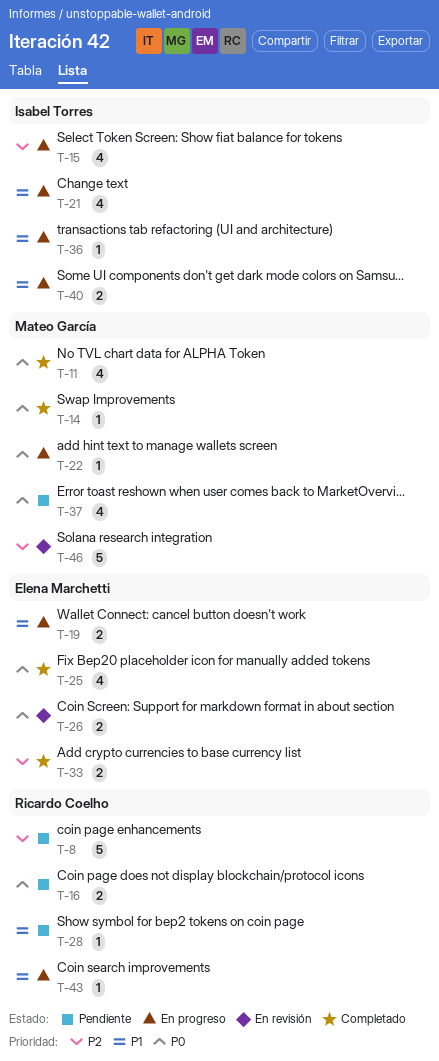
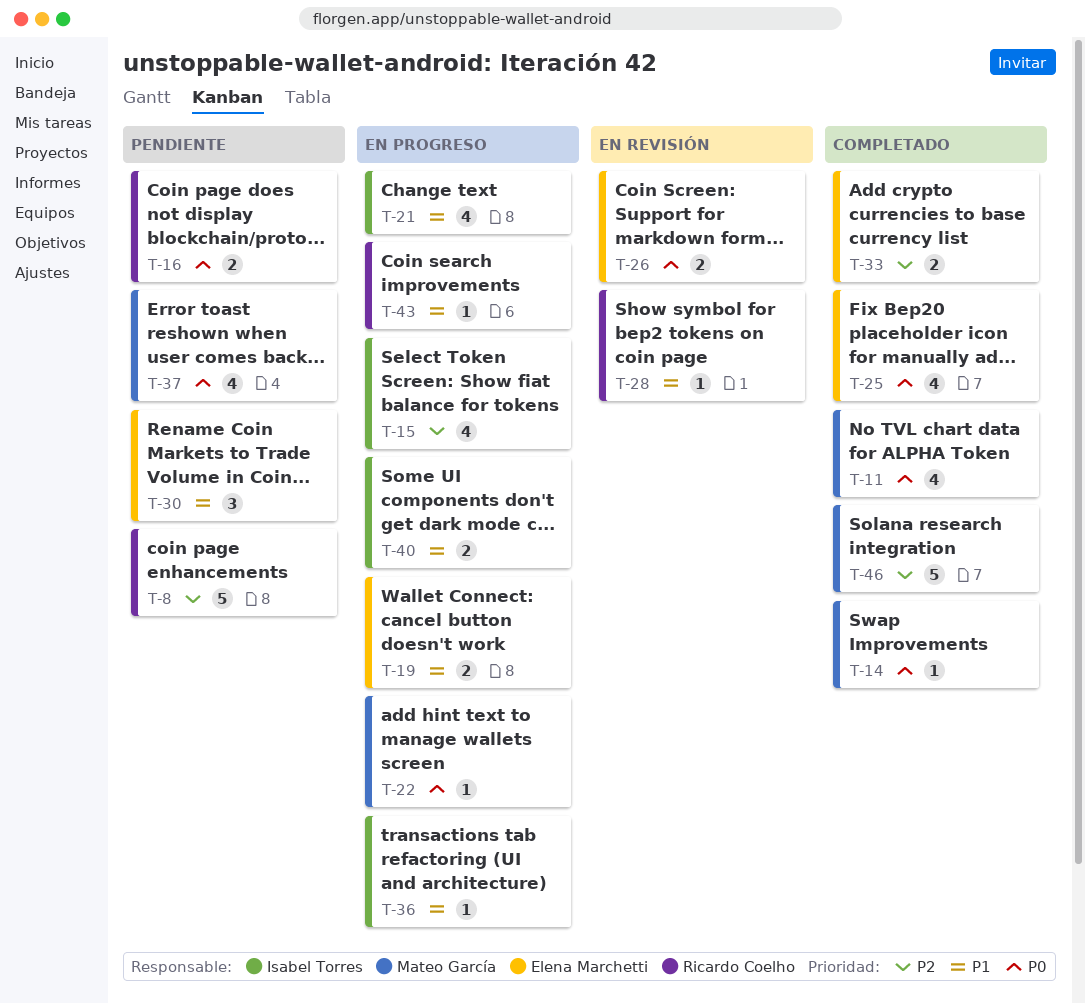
T-28, status: Pendiente -> En revisión
T-30: none -> present
T-46, status: En revisión -> Completado

